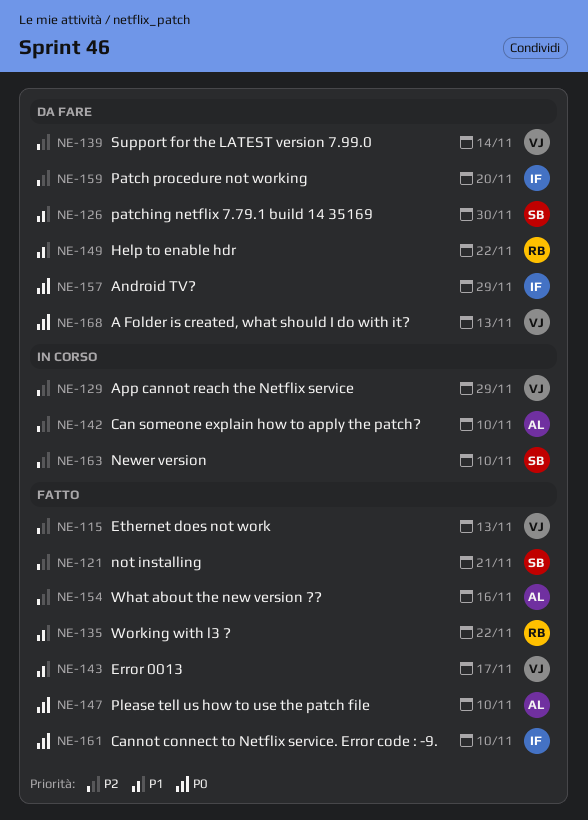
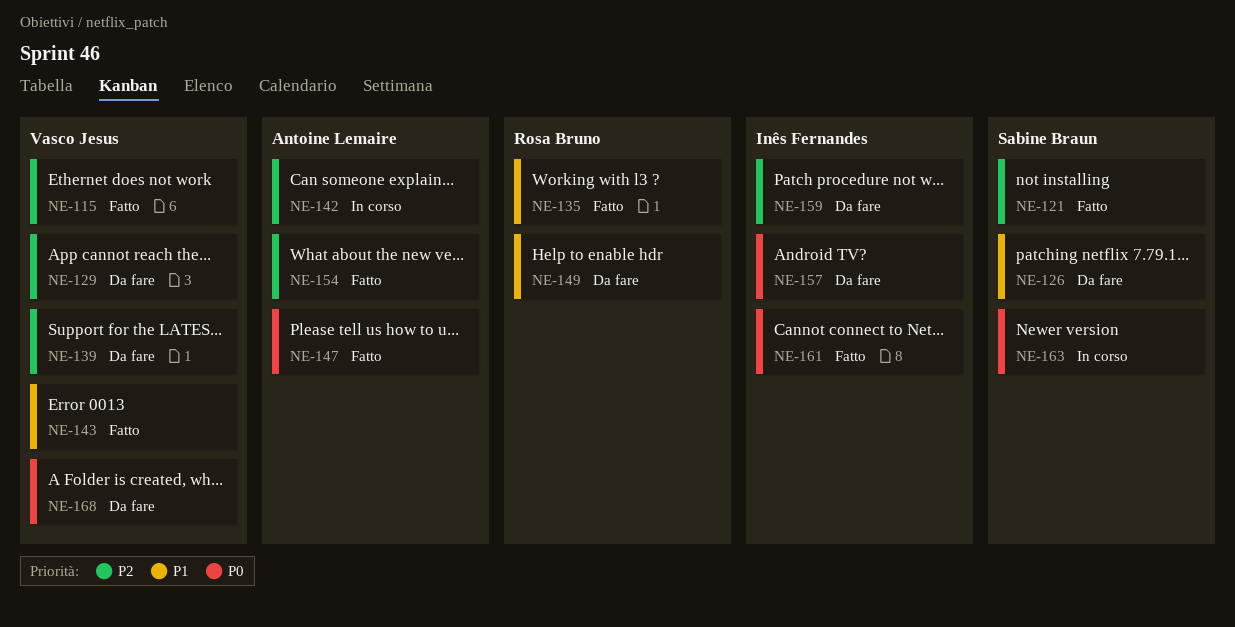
NE-129, status: In corso -> Da fare
NE-163, priority: P2 -> P0

